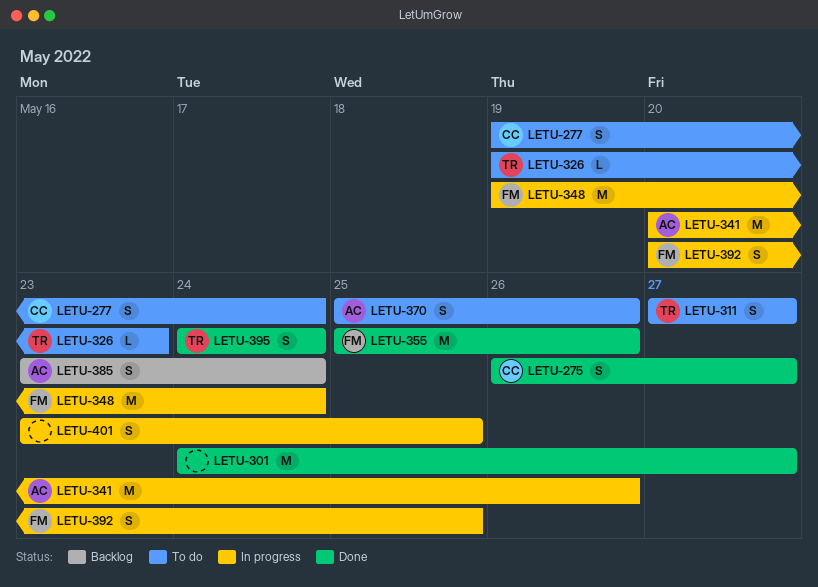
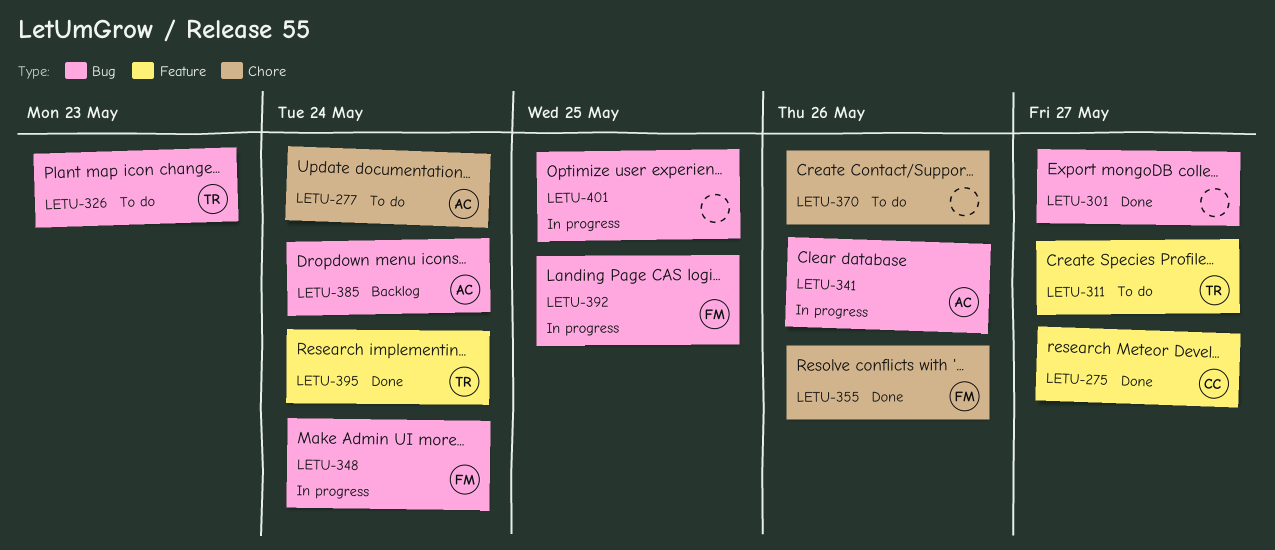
LETU-277, owner: CC -> AC
LETU-370, owner: AC -> none

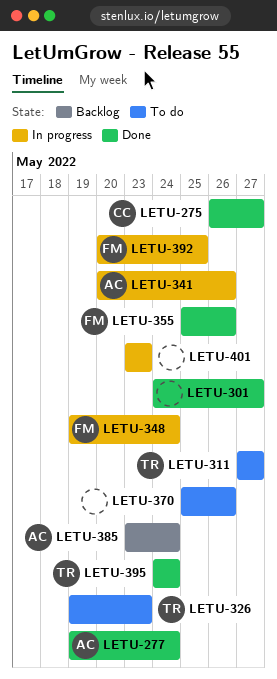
LETU-277, status: To do -> Done
LETU-401, due: May 25 -> May 23

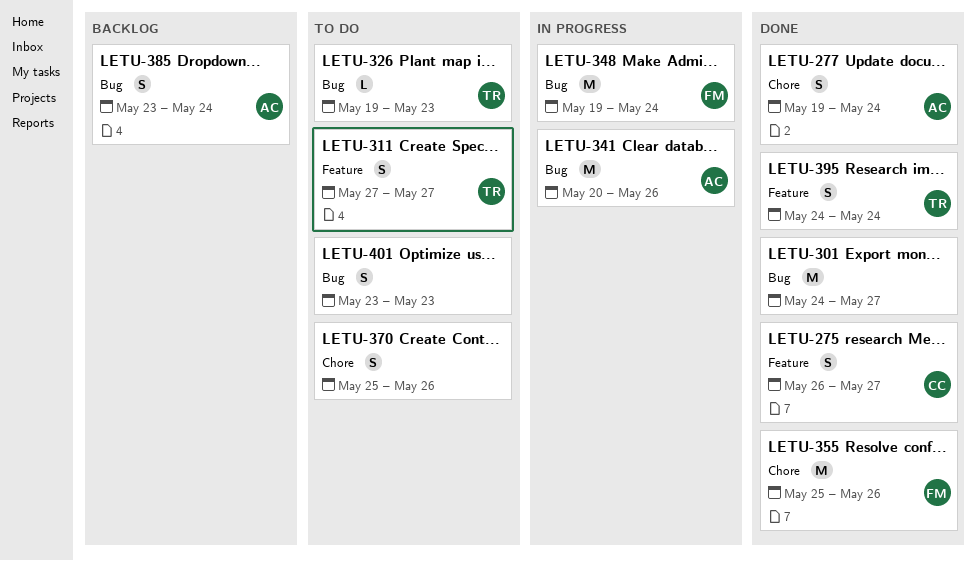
LETU-392: present -> none
LETU-401, status: In progress -> To do

